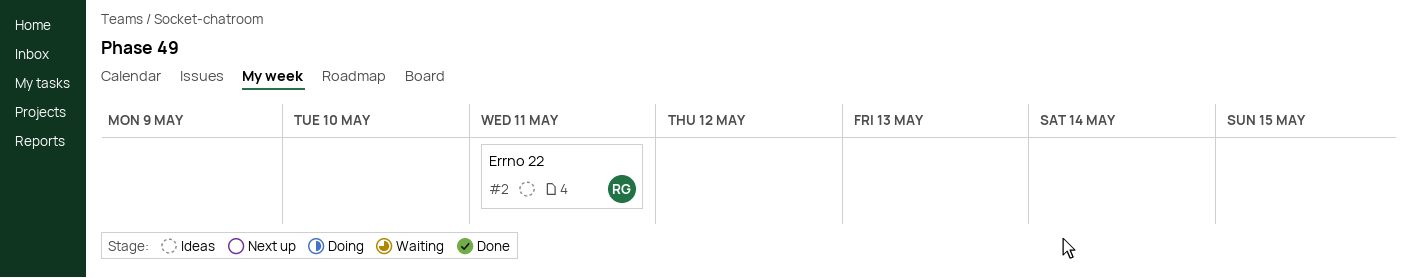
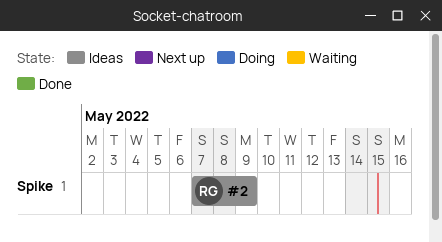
#2, due: May 11 -> May 9

